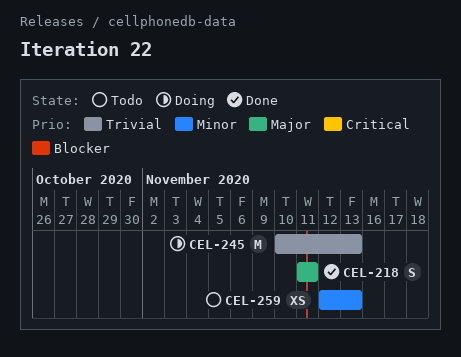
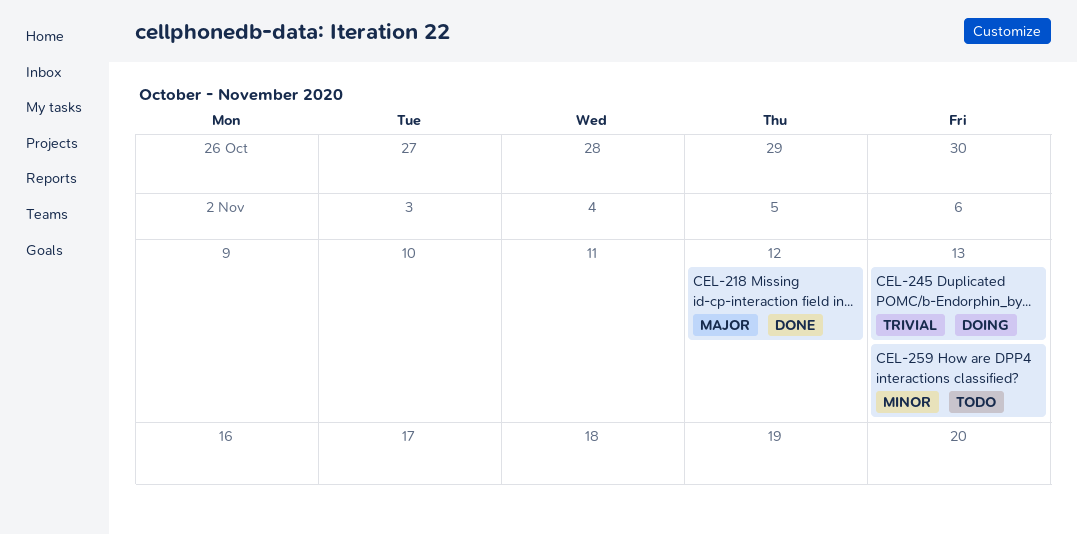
CEL-218, due: Nov 11 -> Nov 12

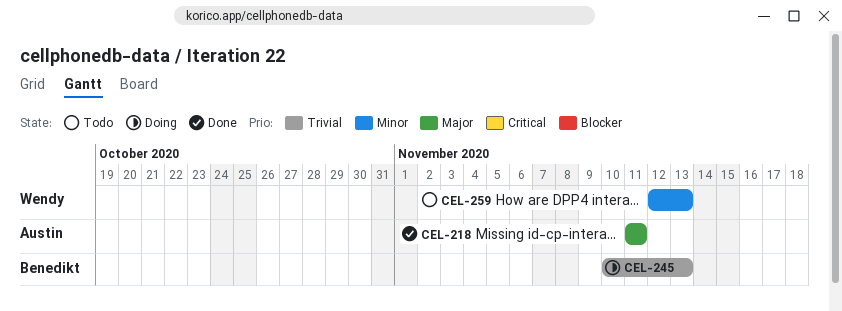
CEL-218, due: Nov 12 -> Nov 11

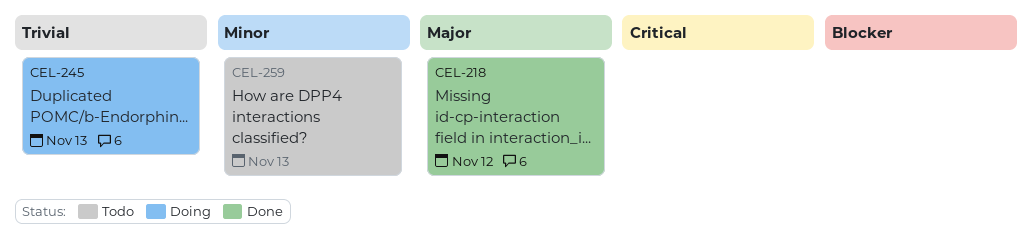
CEL-218, due: Nov 11 -> Nov 12

